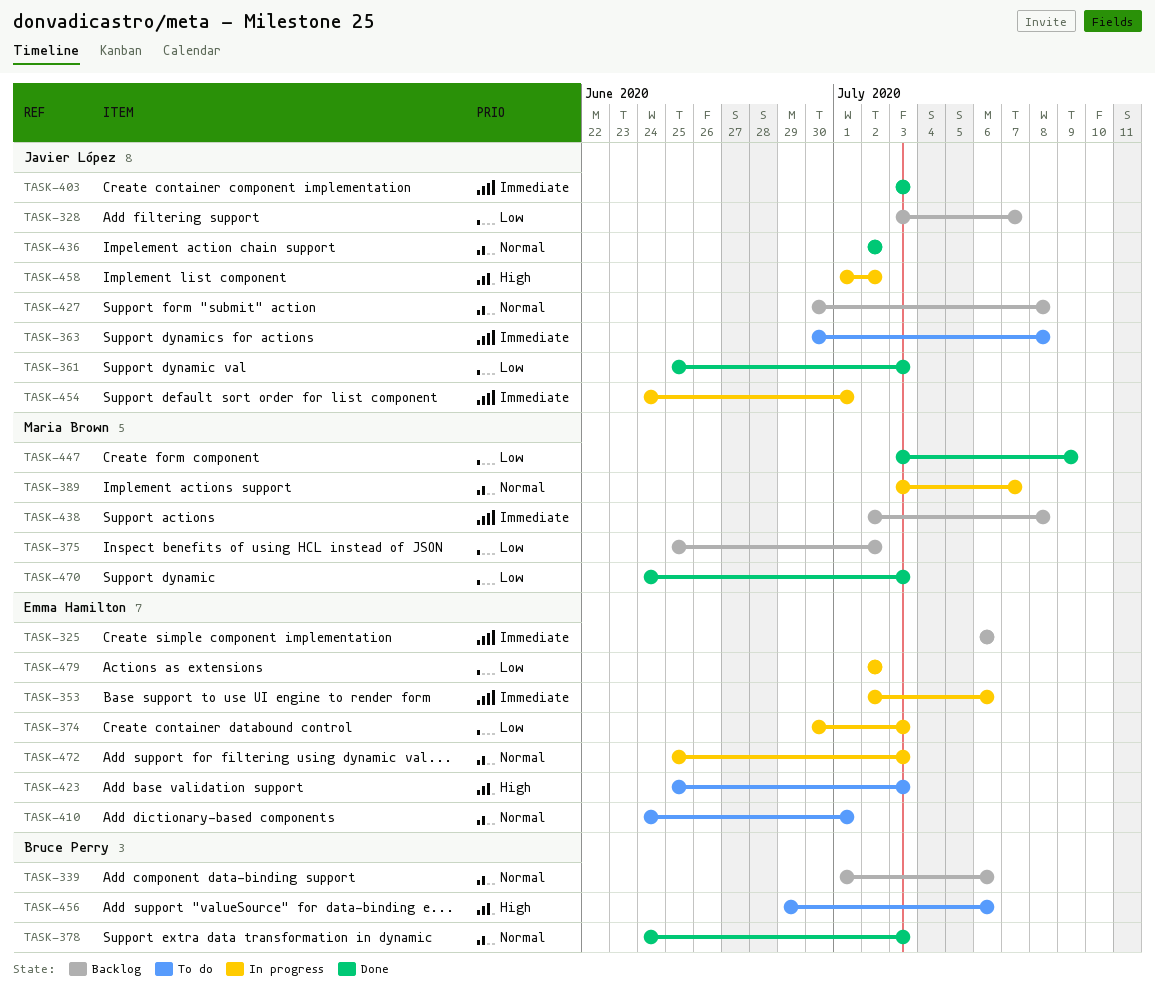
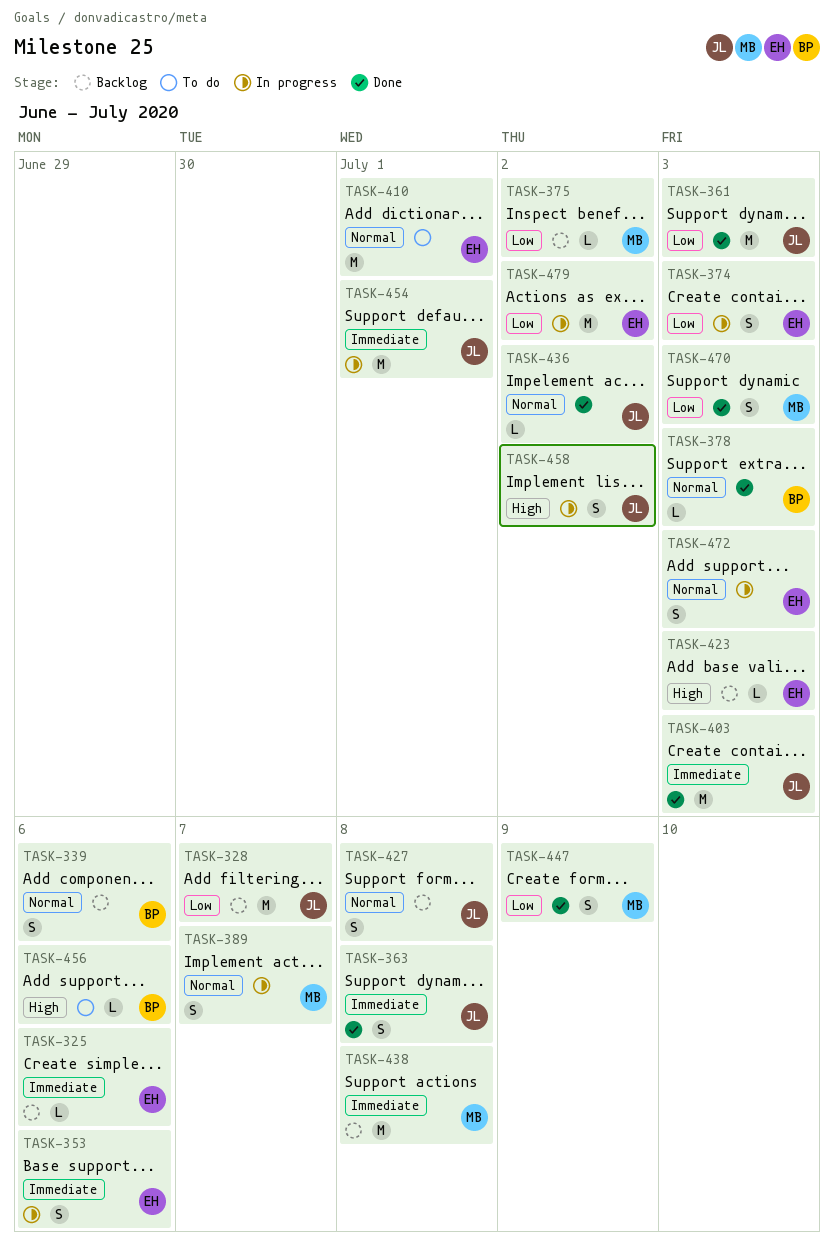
TASK-363, status: To do -> Done
TASK-423, status: To do -> Backlog

